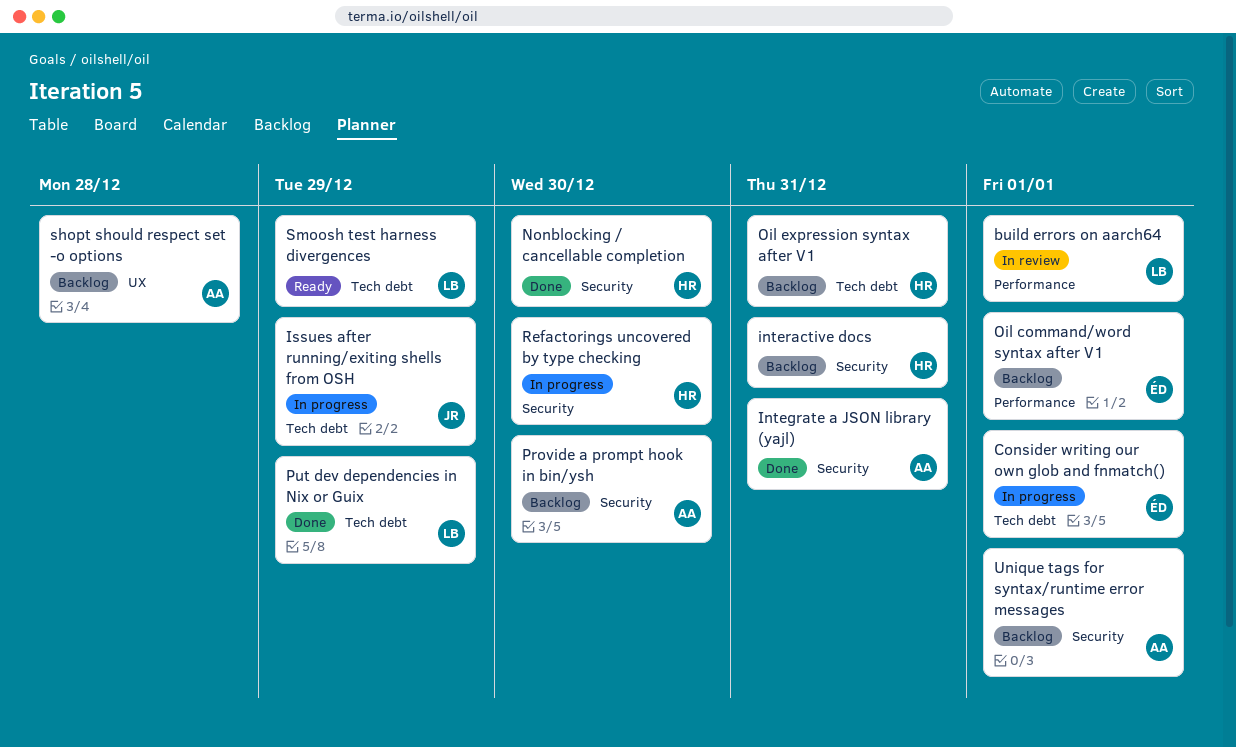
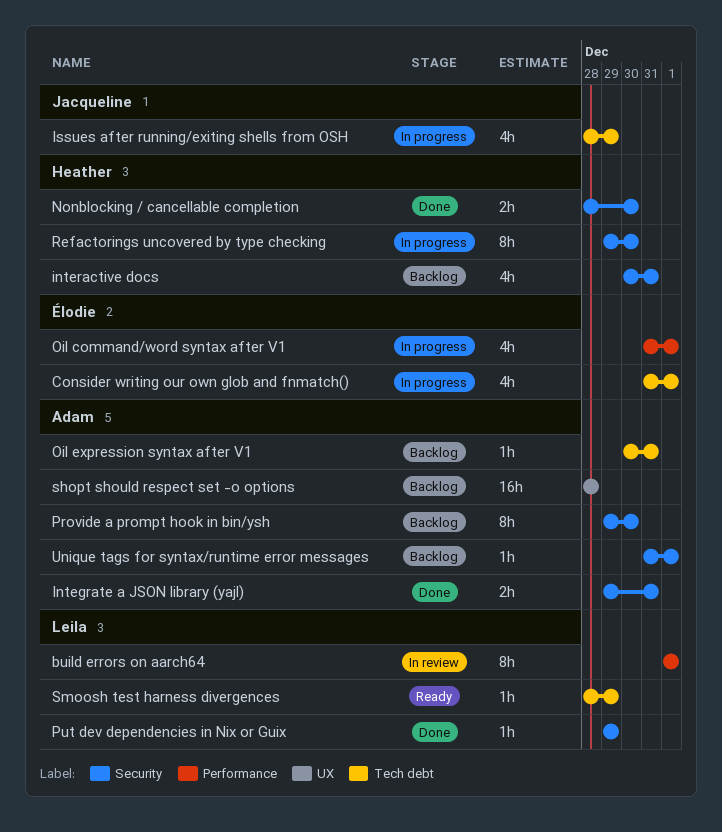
Oil command/word syntax after V1, status: Backlog -> In progress
Oil expression syntax after V1, owner: Heather -> Adam
Put dev dependencies in Nix or Guix, label: Tech debt -> Security

